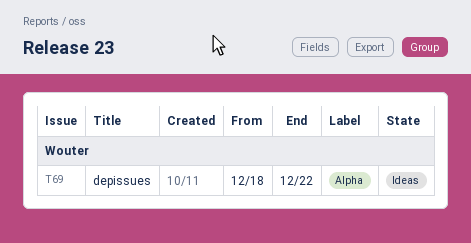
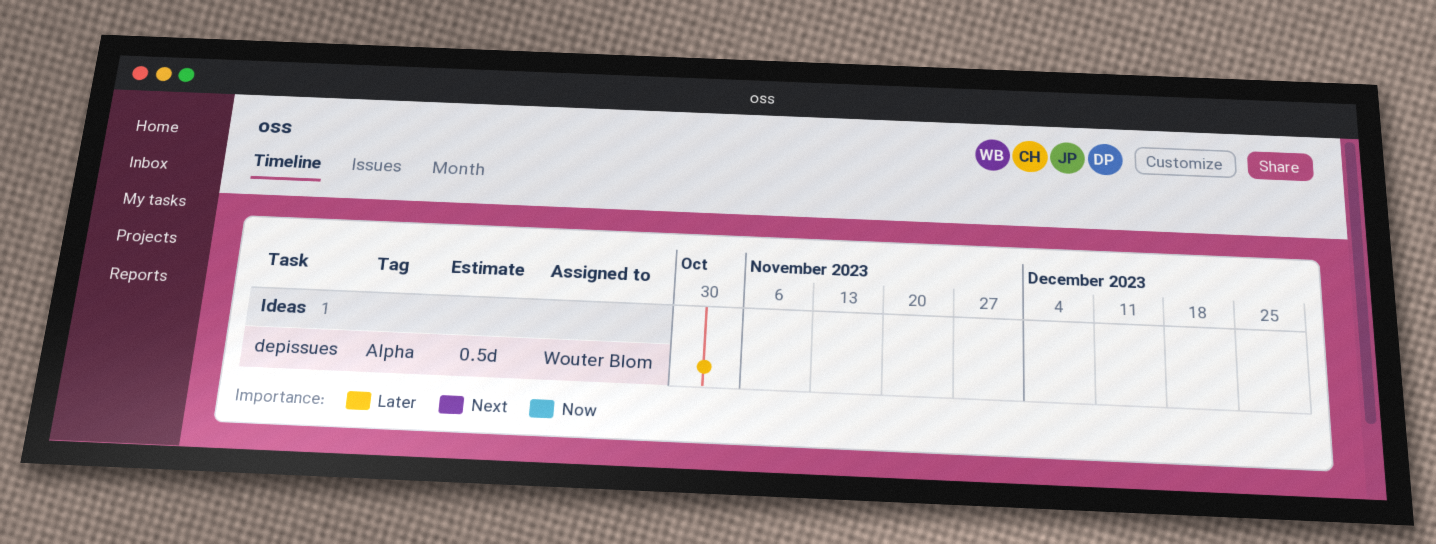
depissues, start: Dec 18 -> Oct 30
depissues, due: Dec 22 -> Nov 3

